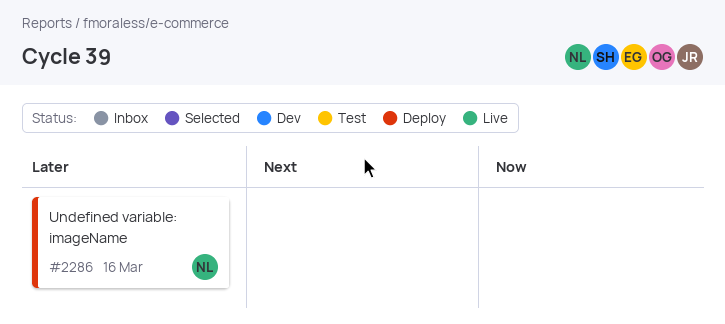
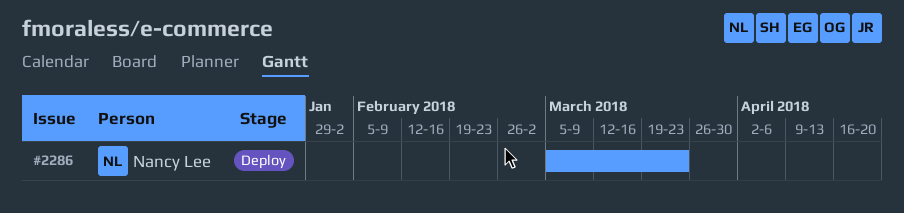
#2286, due: Mar 16 -> Mar 23

